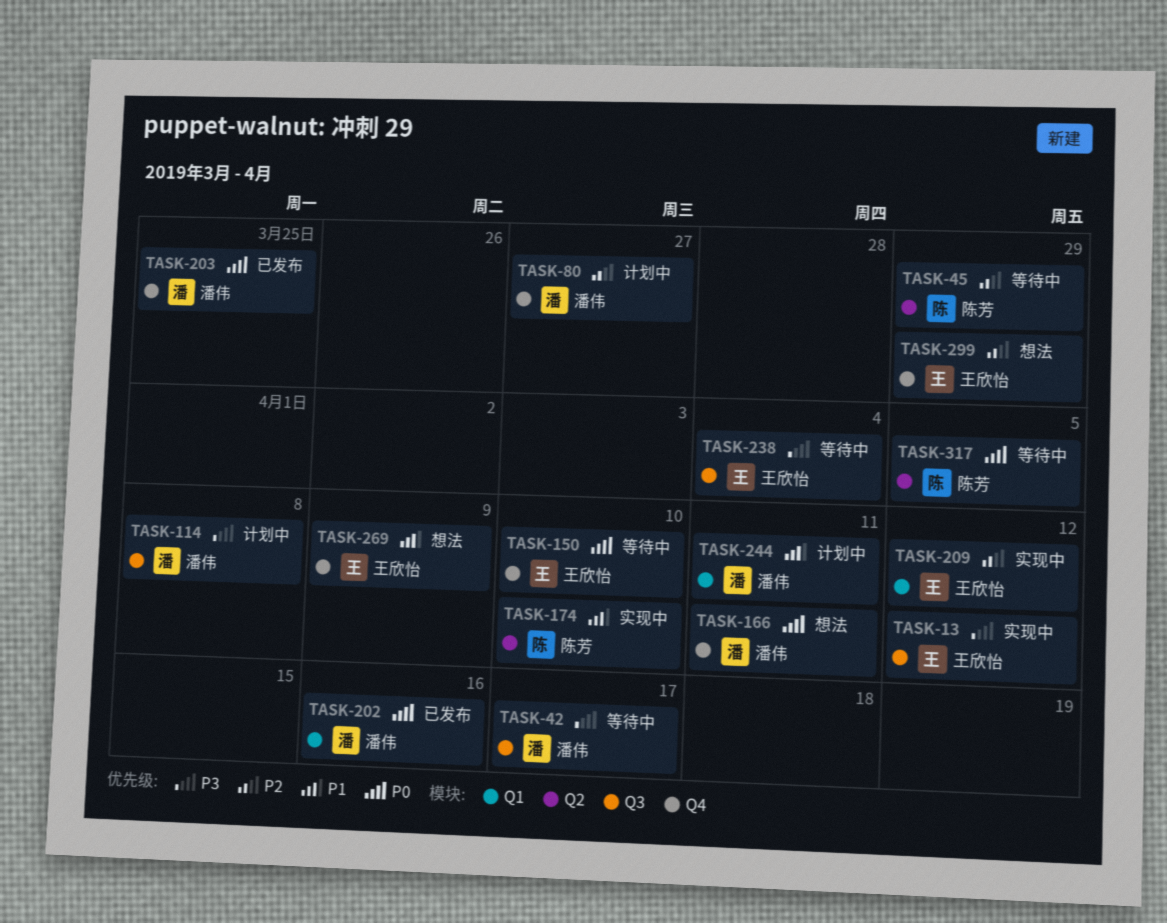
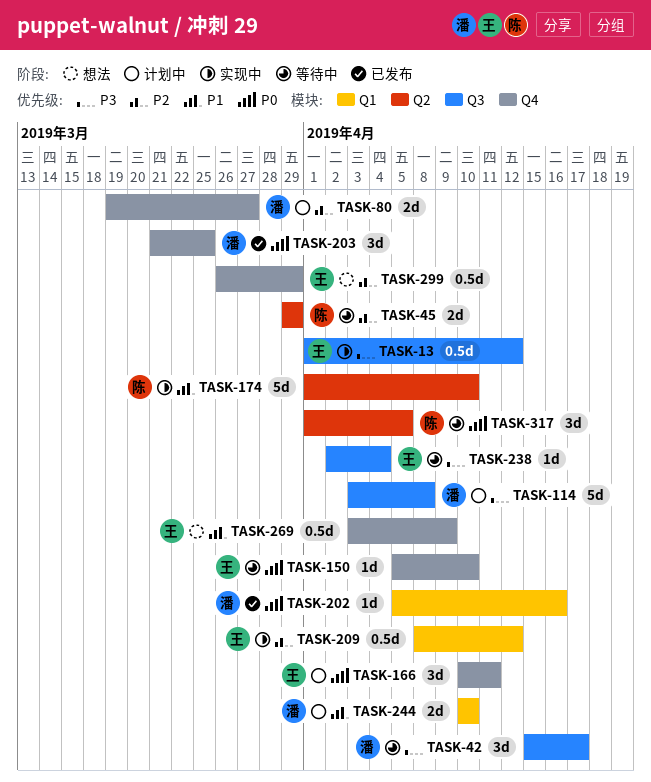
TASK-166, status: 想法 -> 计划中
TASK-166, owner: 潘伟 -> 王欣怡
TASK-244, due: Apr 11 -> Apr 10

